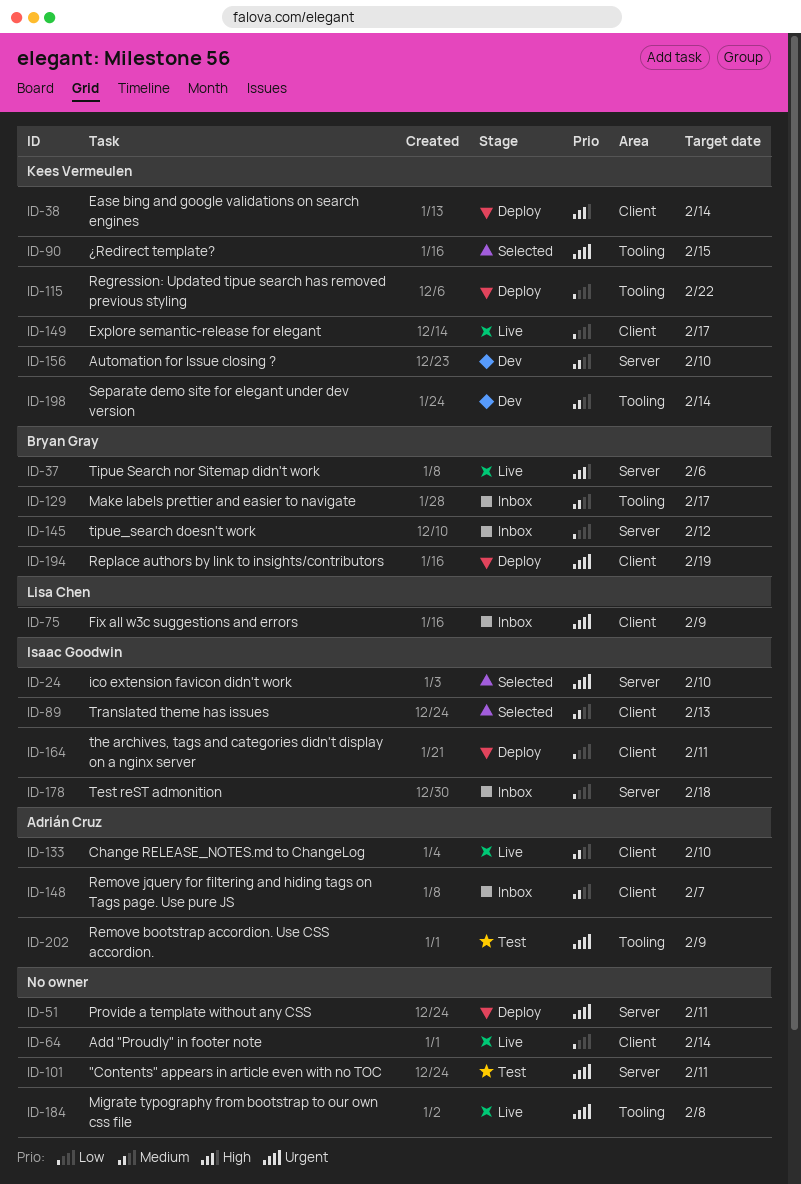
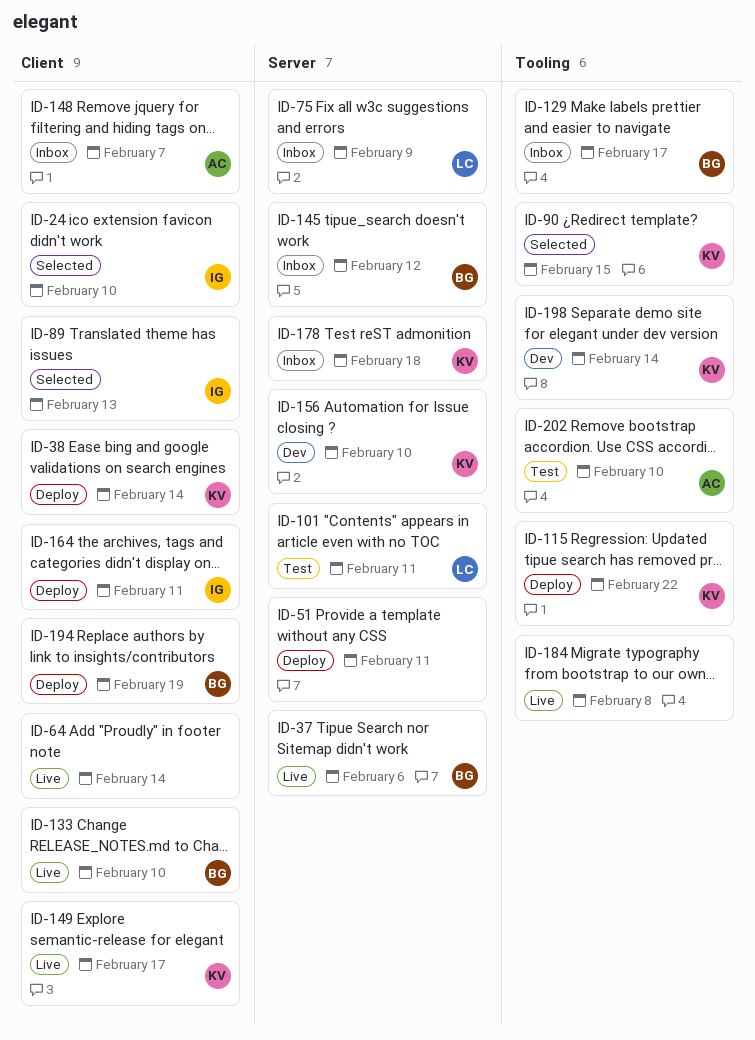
ID-24, label: Server -> Client
ID-75, label: Client -> Server
ID-101, owner: none -> Lisa Chen
ID-133, owner: Adrián Cruz -> Bryan Gray
ID-178, owner: Isaac Goodwin -> Kees Vermeulen
ID-202, due: Feb 9 -> Feb 10

